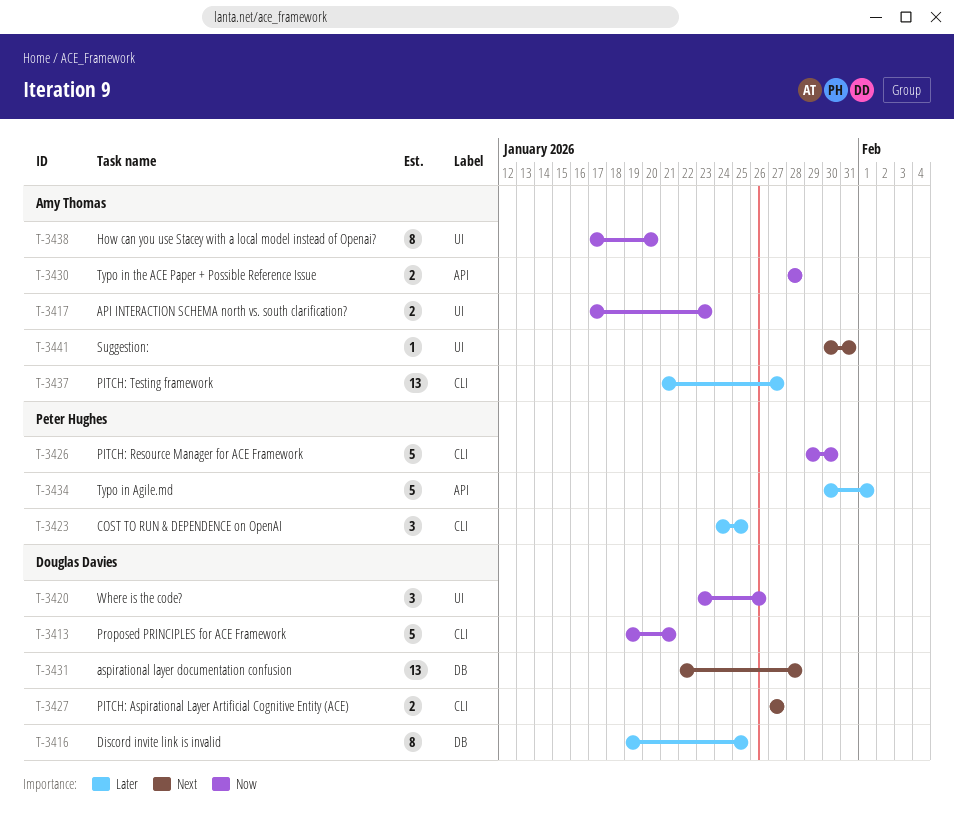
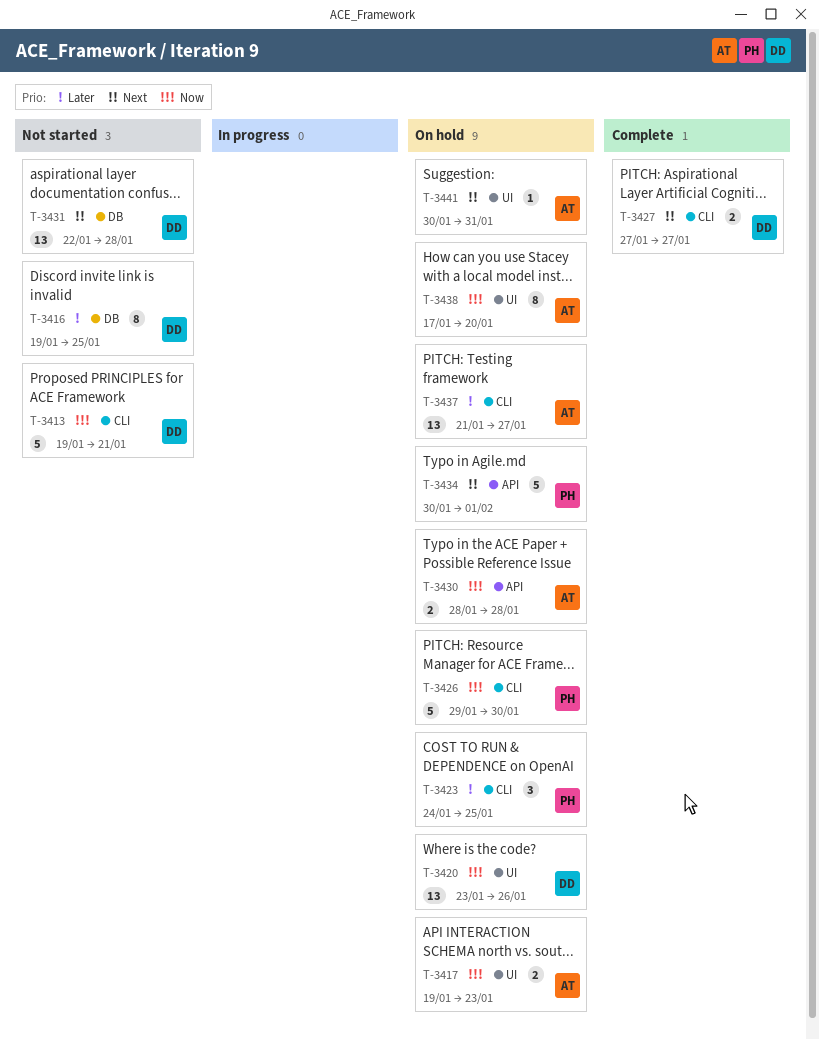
T-3417, start: Jan 17 -> Jan 19
T-3420, estimate: 3 -> 13
T-3434, priority: Later -> Next

